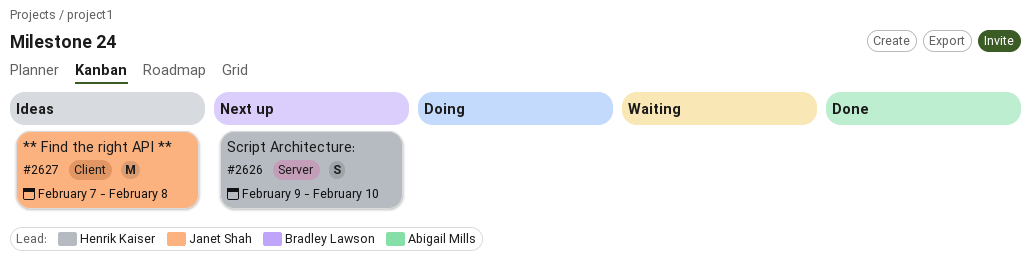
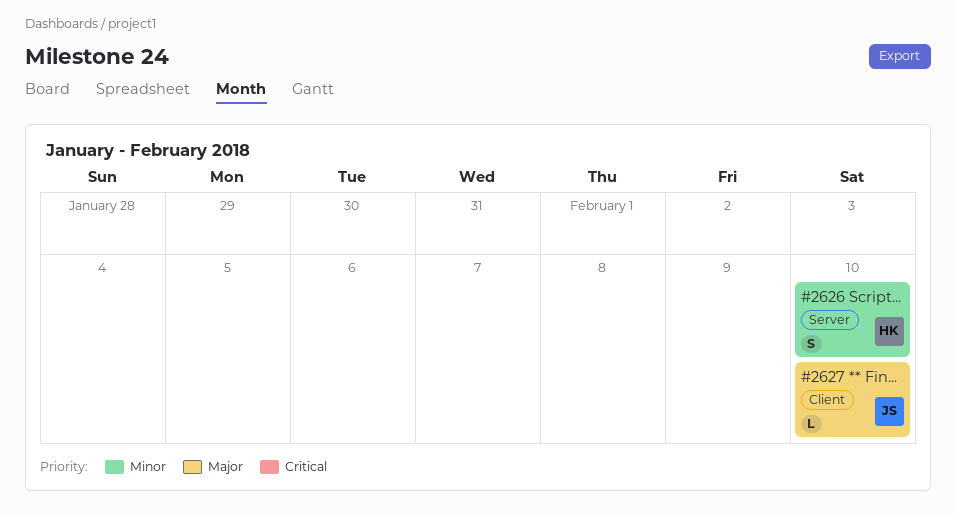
#2627, estimate: M -> L
#2627, due: Feb 8 -> Feb 10

